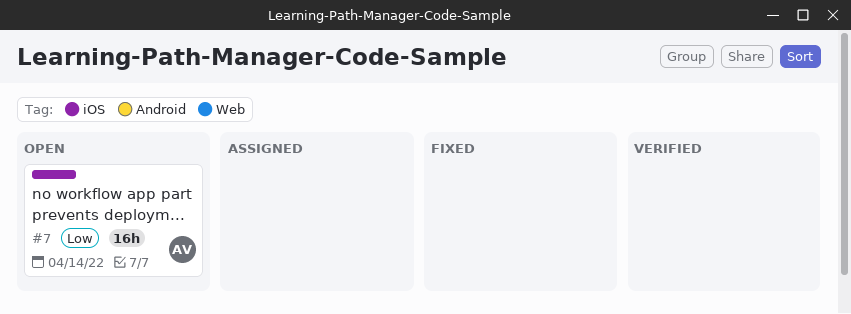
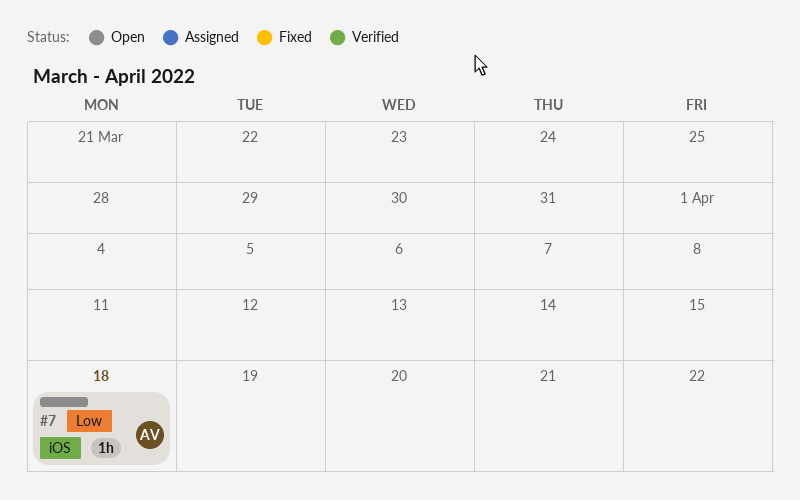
#7, estimate: 16h -> 1h
#7, due: Apr 14 -> Apr 18

